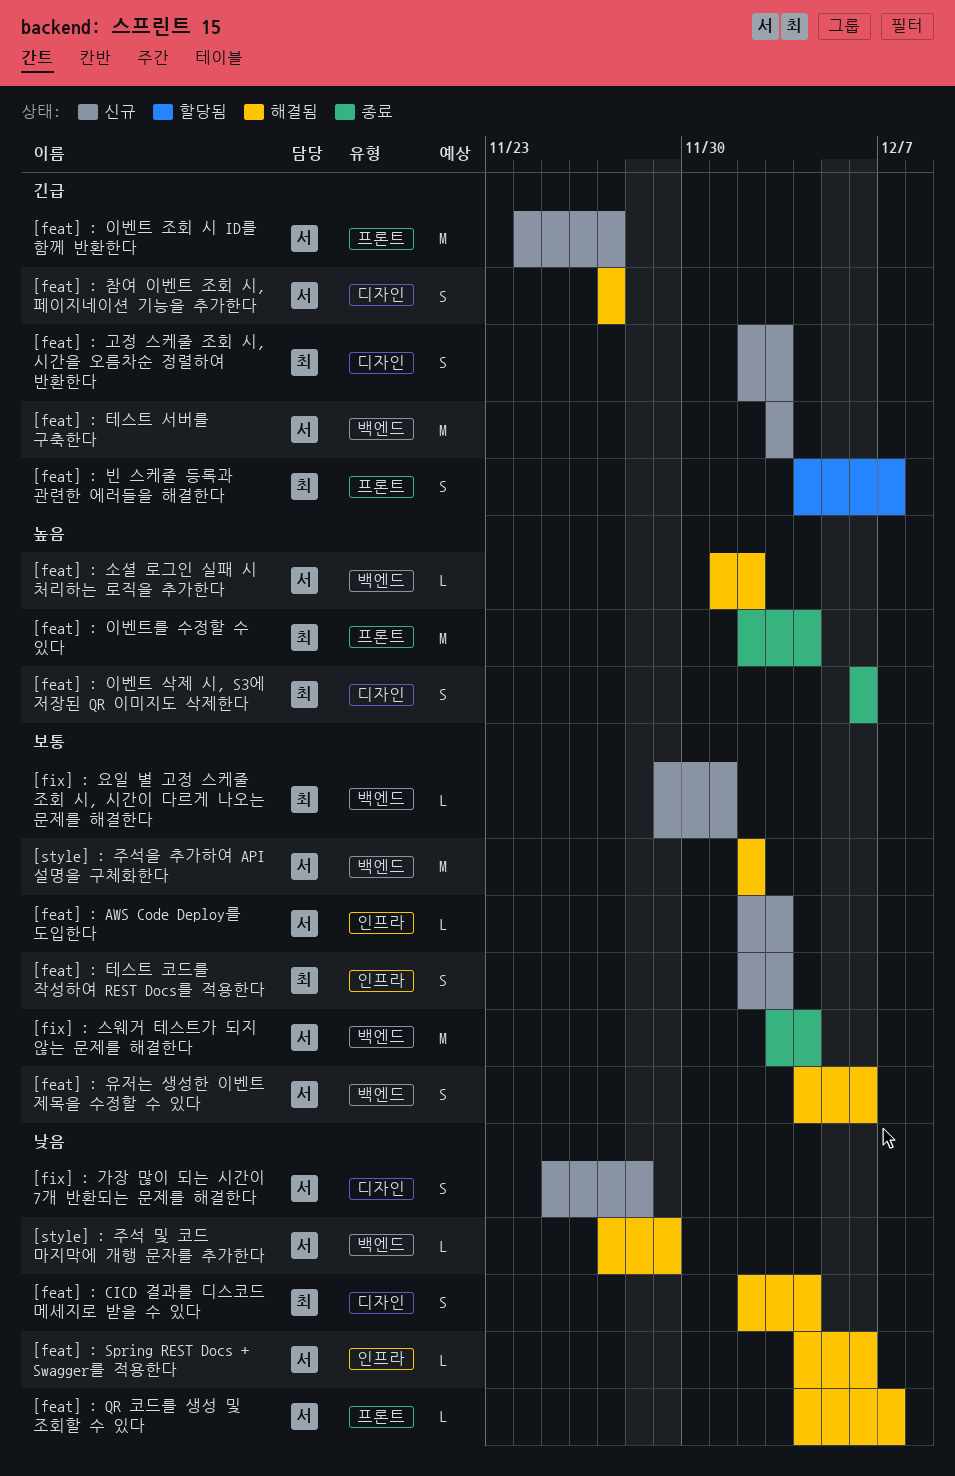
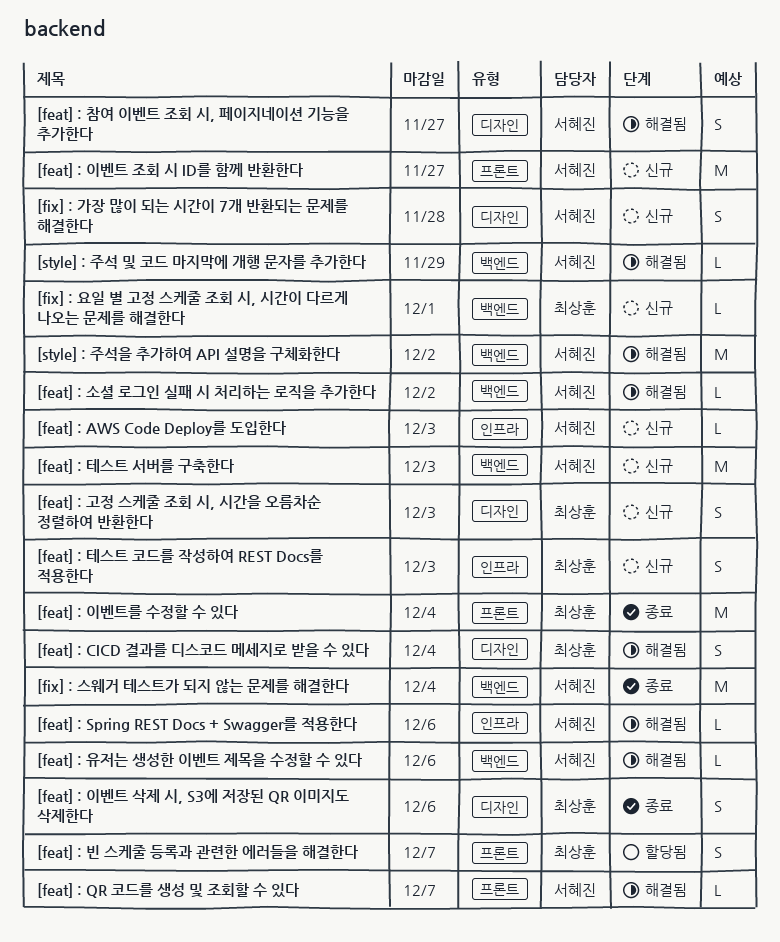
[feat] : 유저는 생성한 이벤트 제목을 수정할 수 있다, estimate: S -> L

